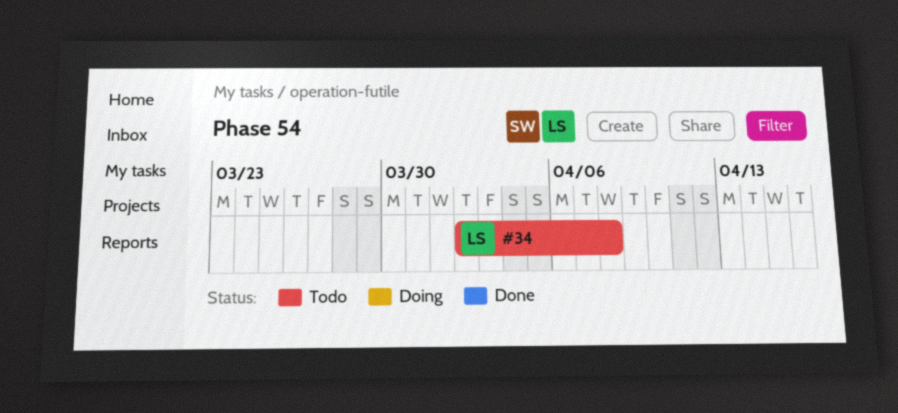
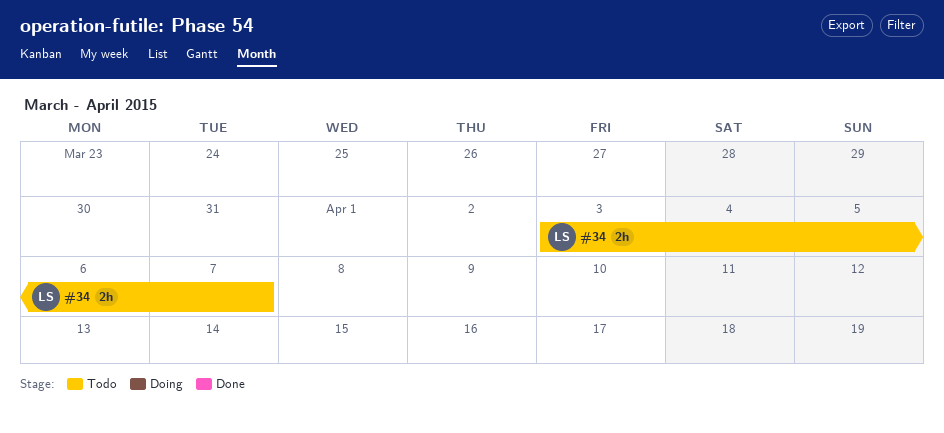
#34, start: Apr 2 -> Apr 3
#34, due: Apr 8 -> Apr 7

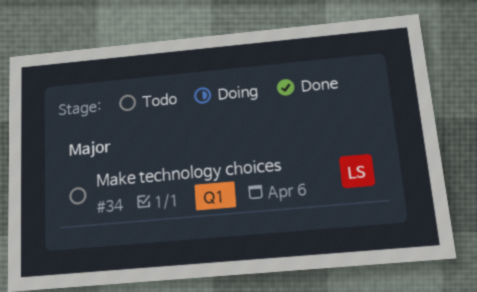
#34, due: Apr 7 -> Apr 6

